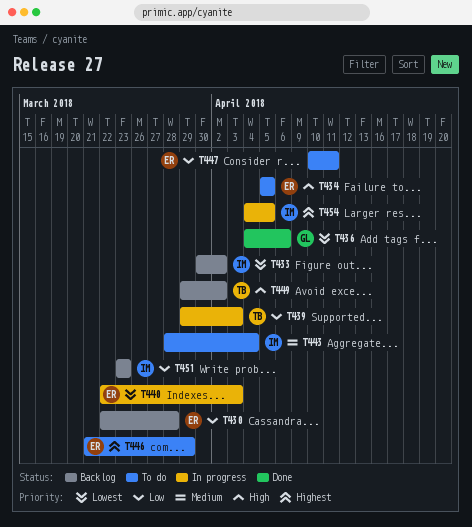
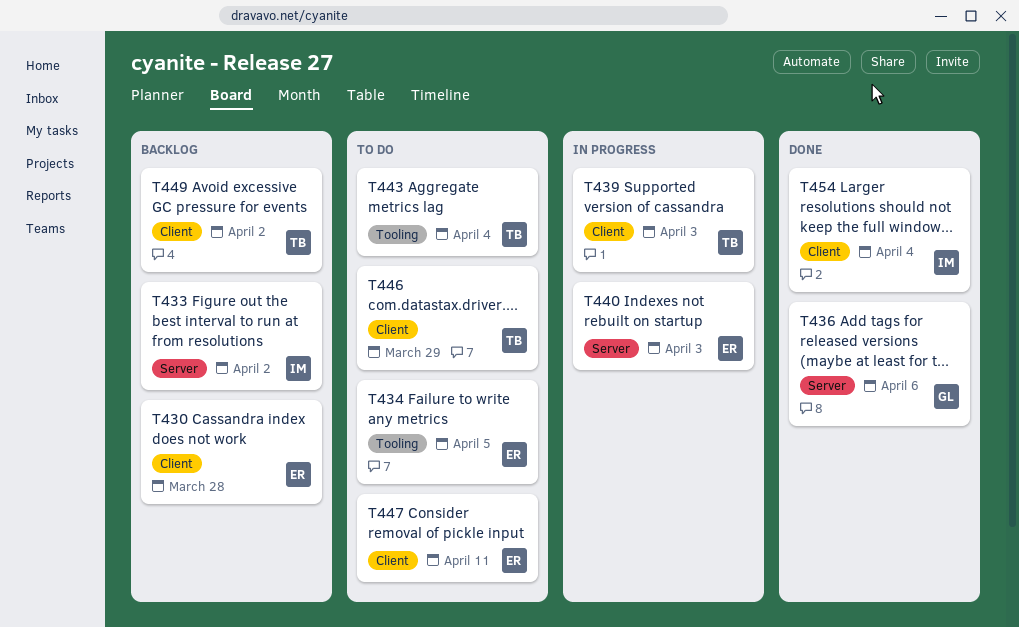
T443, owner: IM -> TB
T446, owner: ER -> TB
T451: present -> none
T454, status: In progress -> Done
T454, due: Apr 5 -> Apr 4

